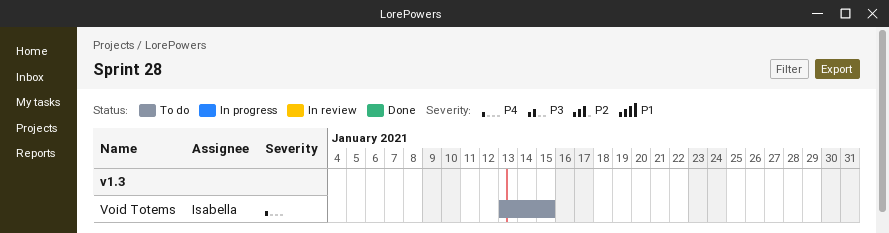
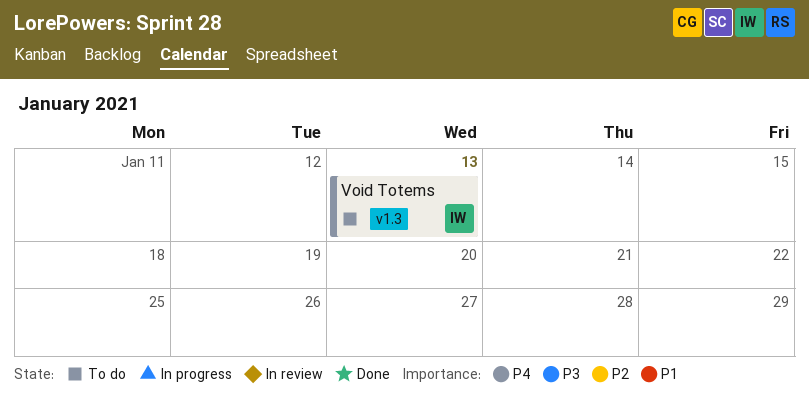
Void Totems, due: Jan 15 -> Jan 13

